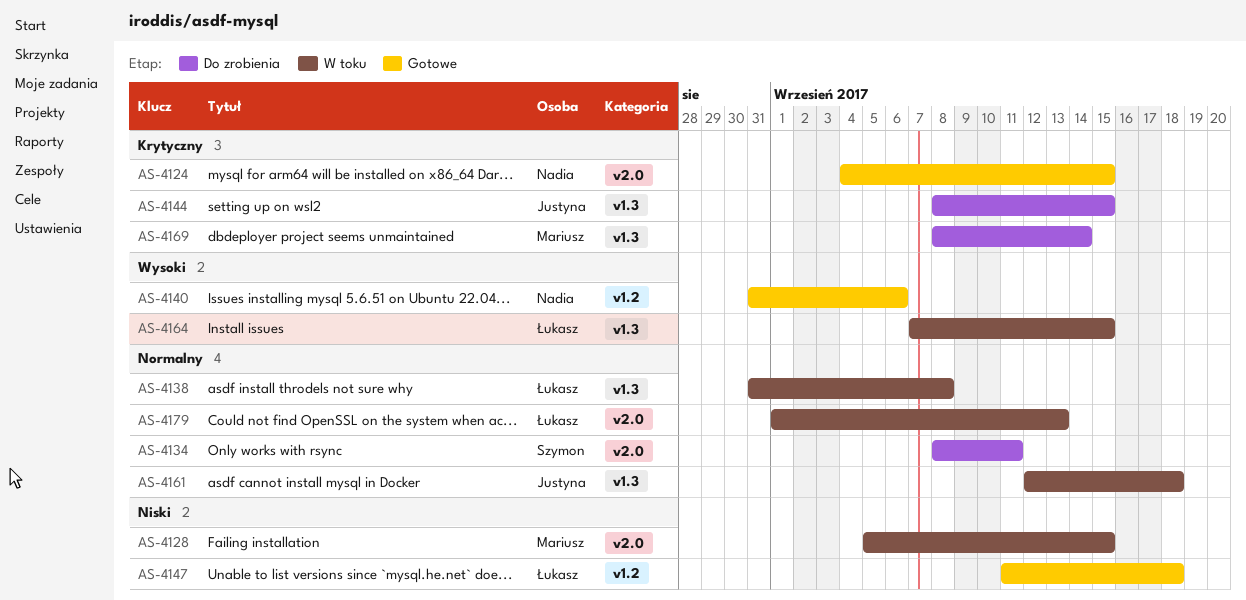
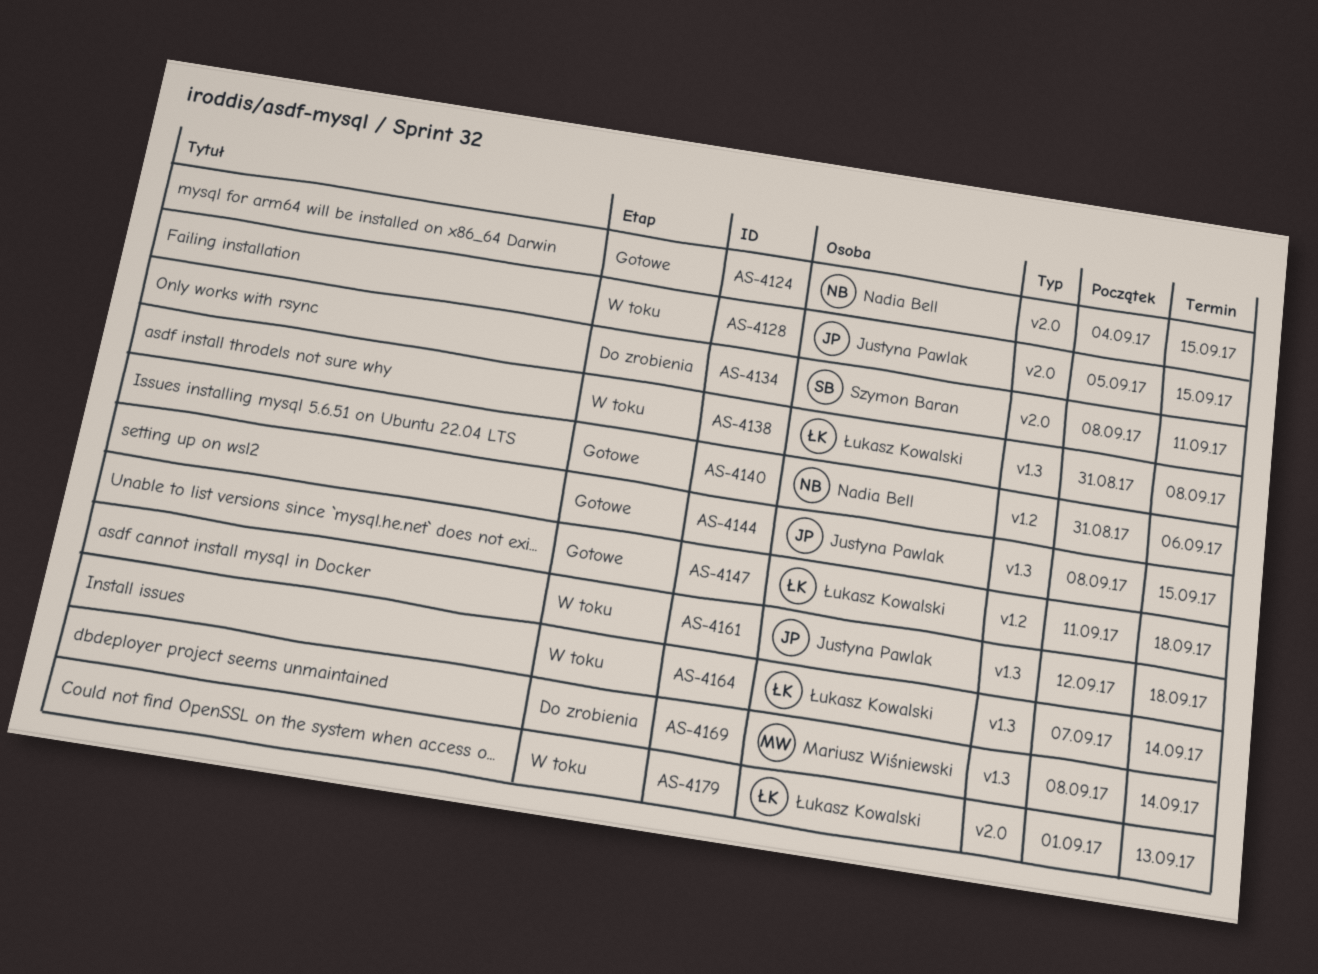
AS-4128, owner: Mariusz Wiśniewski -> Justyna Pawlak
AS-4144, status: Do zrobienia -> Gotowe
AS-4164, due: Sep 15 -> Sep 14

